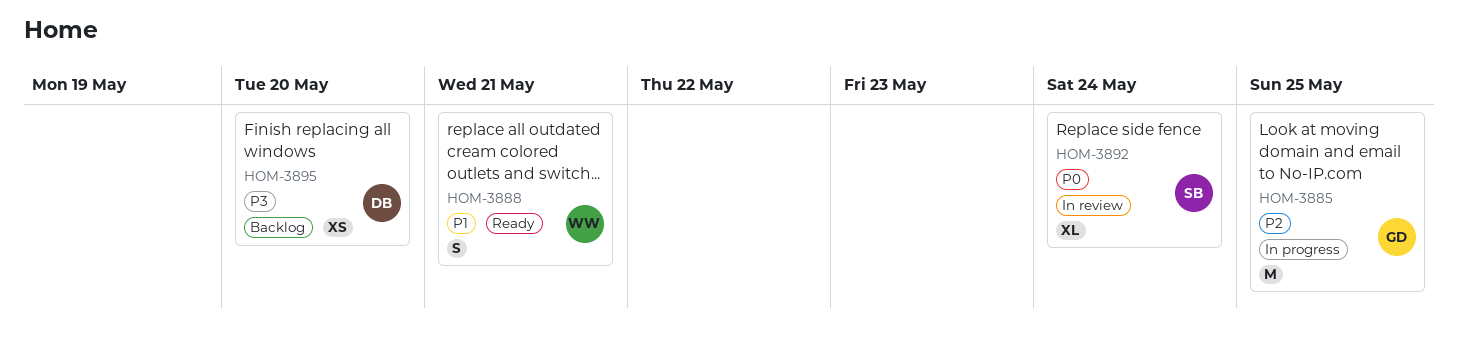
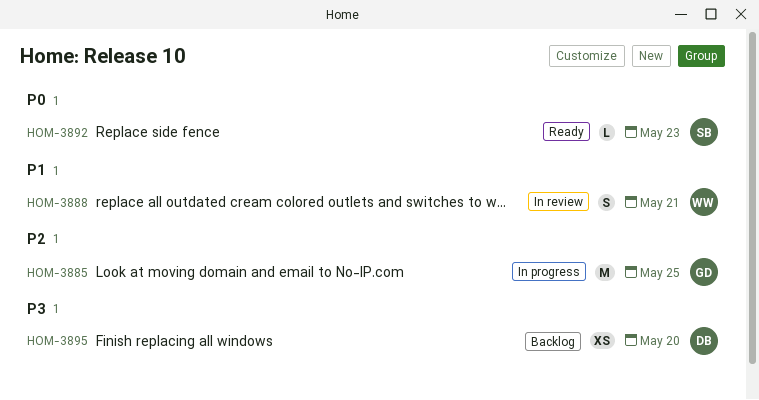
HOM-3888, status: Ready -> In review
HOM-3892, status: In review -> Ready
HOM-3892, estimate: XL -> L
HOM-3892, due: May 24 -> May 23

